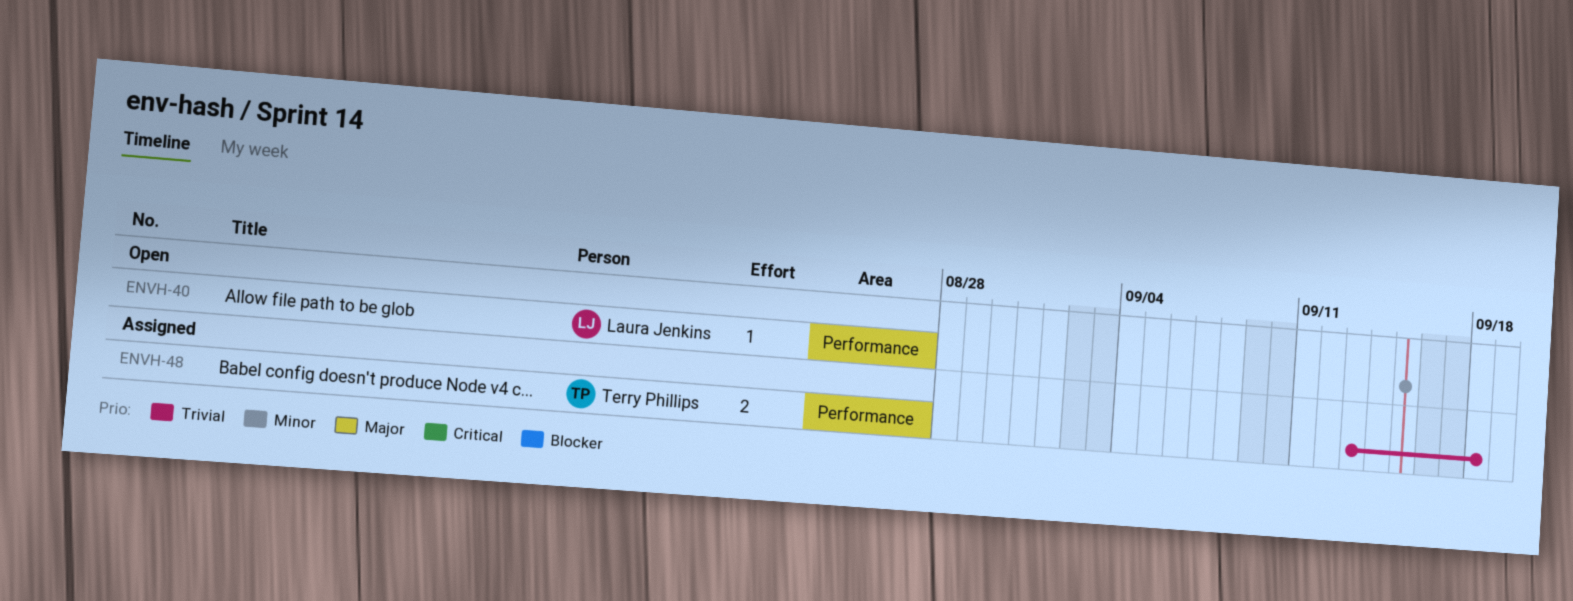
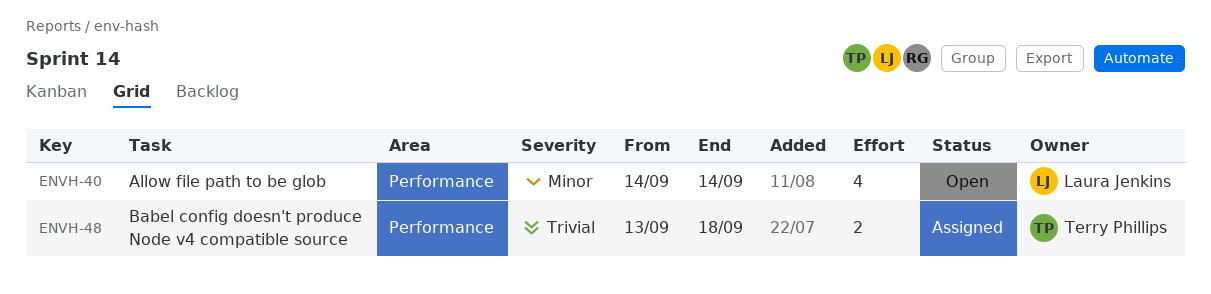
ENVH-40, estimate: 1 -> 4
ENVH-40, start: Sep 15 -> Sep 14
ENVH-40, due: Sep 15 -> Sep 14

